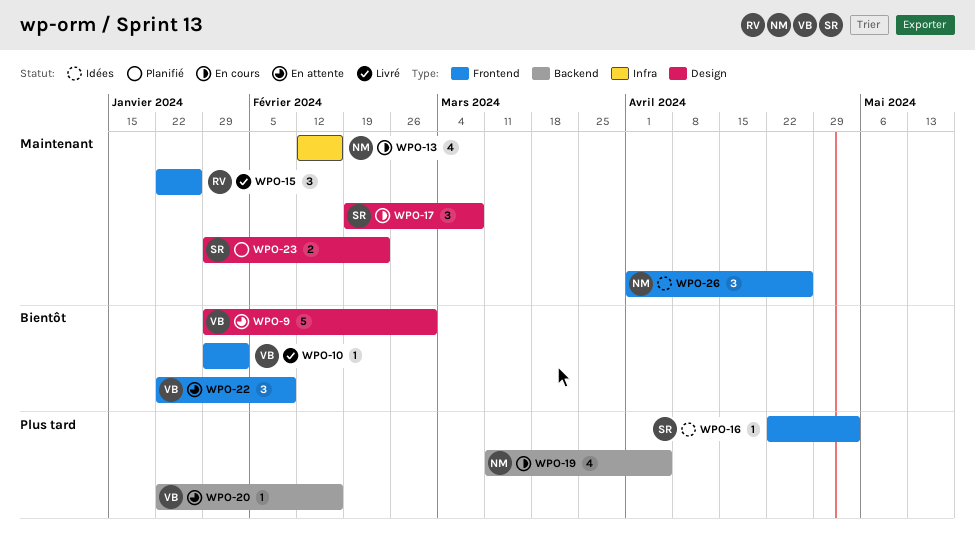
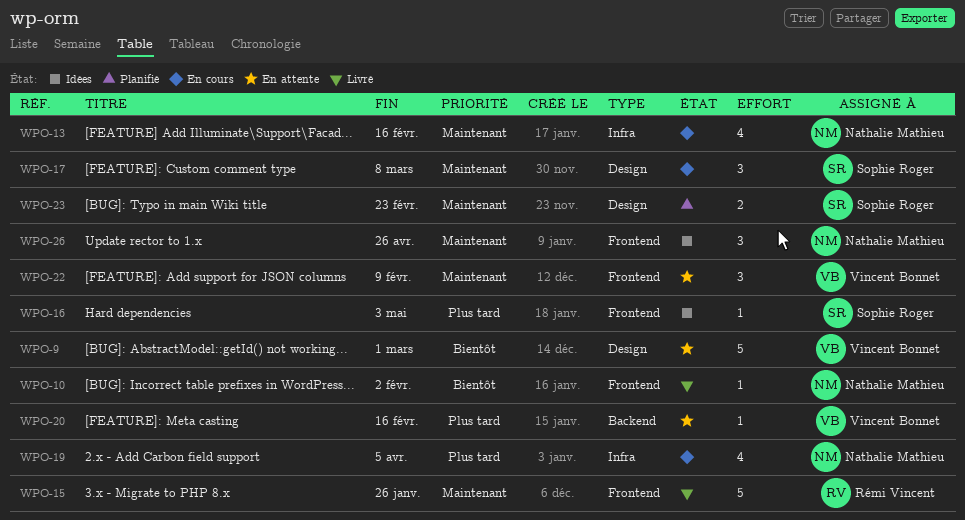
WPO-10, owner: Vincent Bonnet -> Nathalie Mathieu
WPO-15, estimate: 3 -> 5
WPO-19, label: Backend -> Infra
WPO-22, priority: Bientôt -> Maintenant

